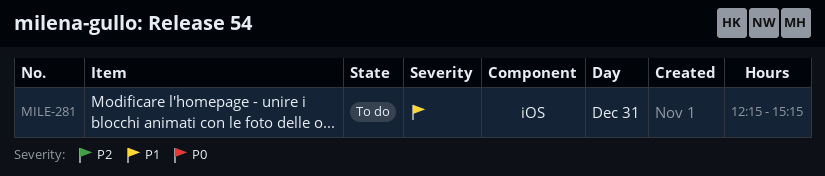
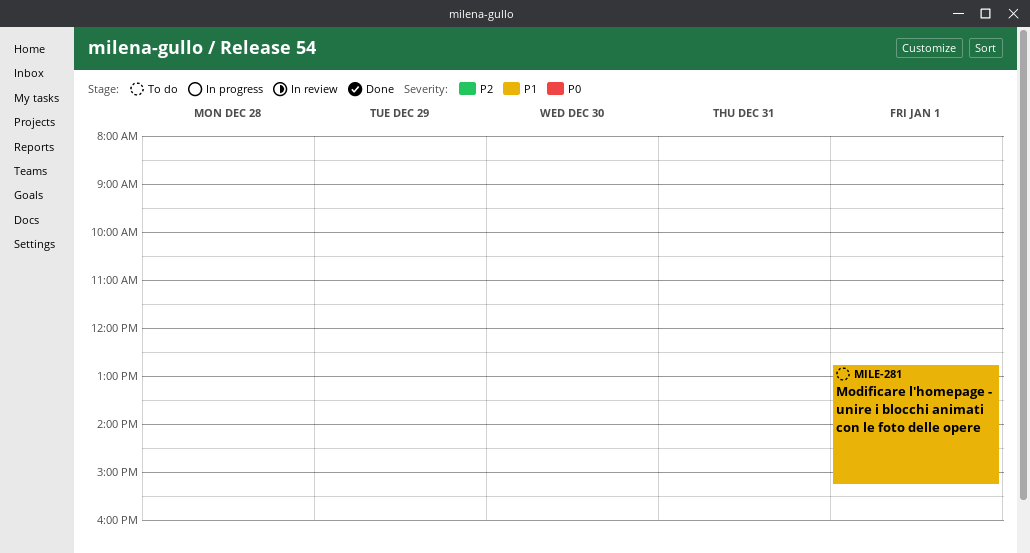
MILE-281, day: Dec 31 -> Jan 1
MILE-281, begins: 12:15 -> 12:45

